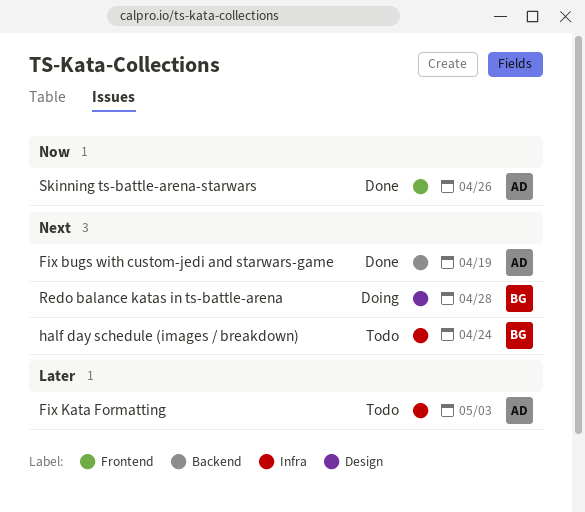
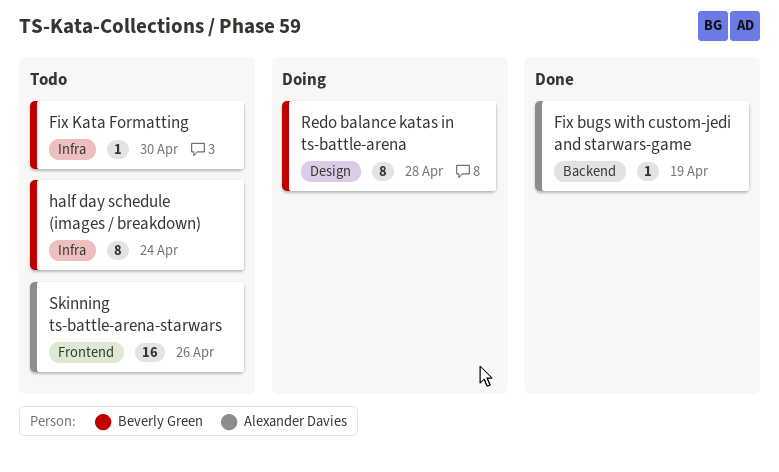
Fix Kata Formatting, owner: Alexander Davies -> Beverly Green
Fix Kata Formatting, due: May 3 -> Apr 30
Skinning ts-battle-arena-starwars, status: Done -> Todo

